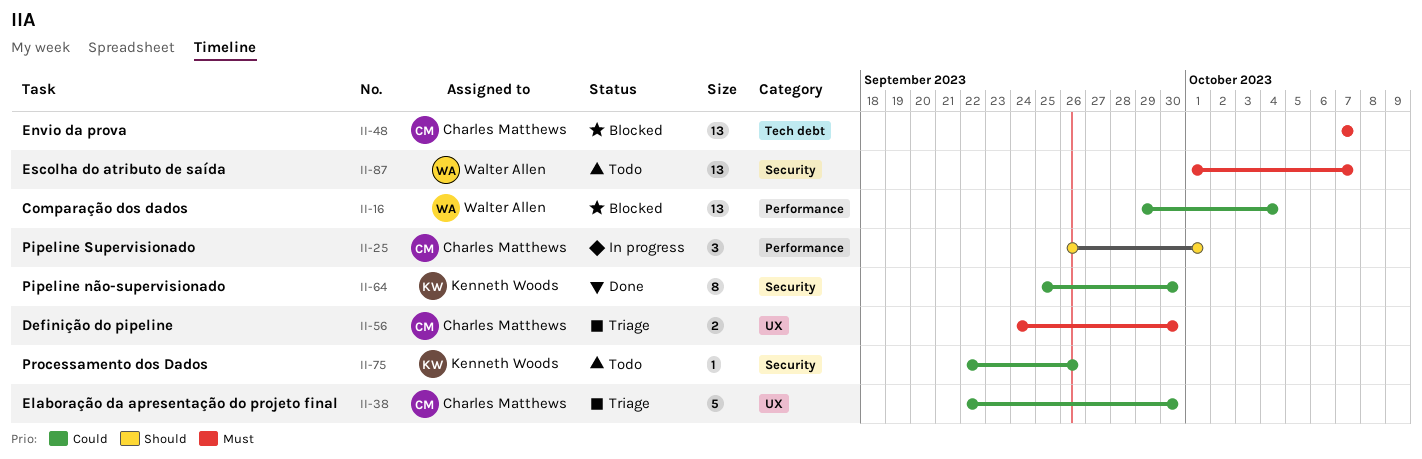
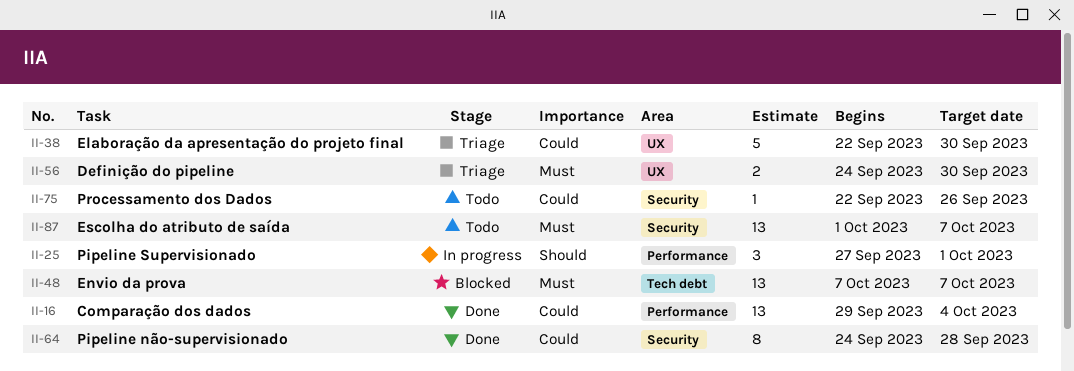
II-16, status: Blocked -> Done
II-25, start: Sep 26 -> Sep 27
II-64, start: Sep 25 -> Sep 24
II-64, due: Sep 30 -> Sep 28

